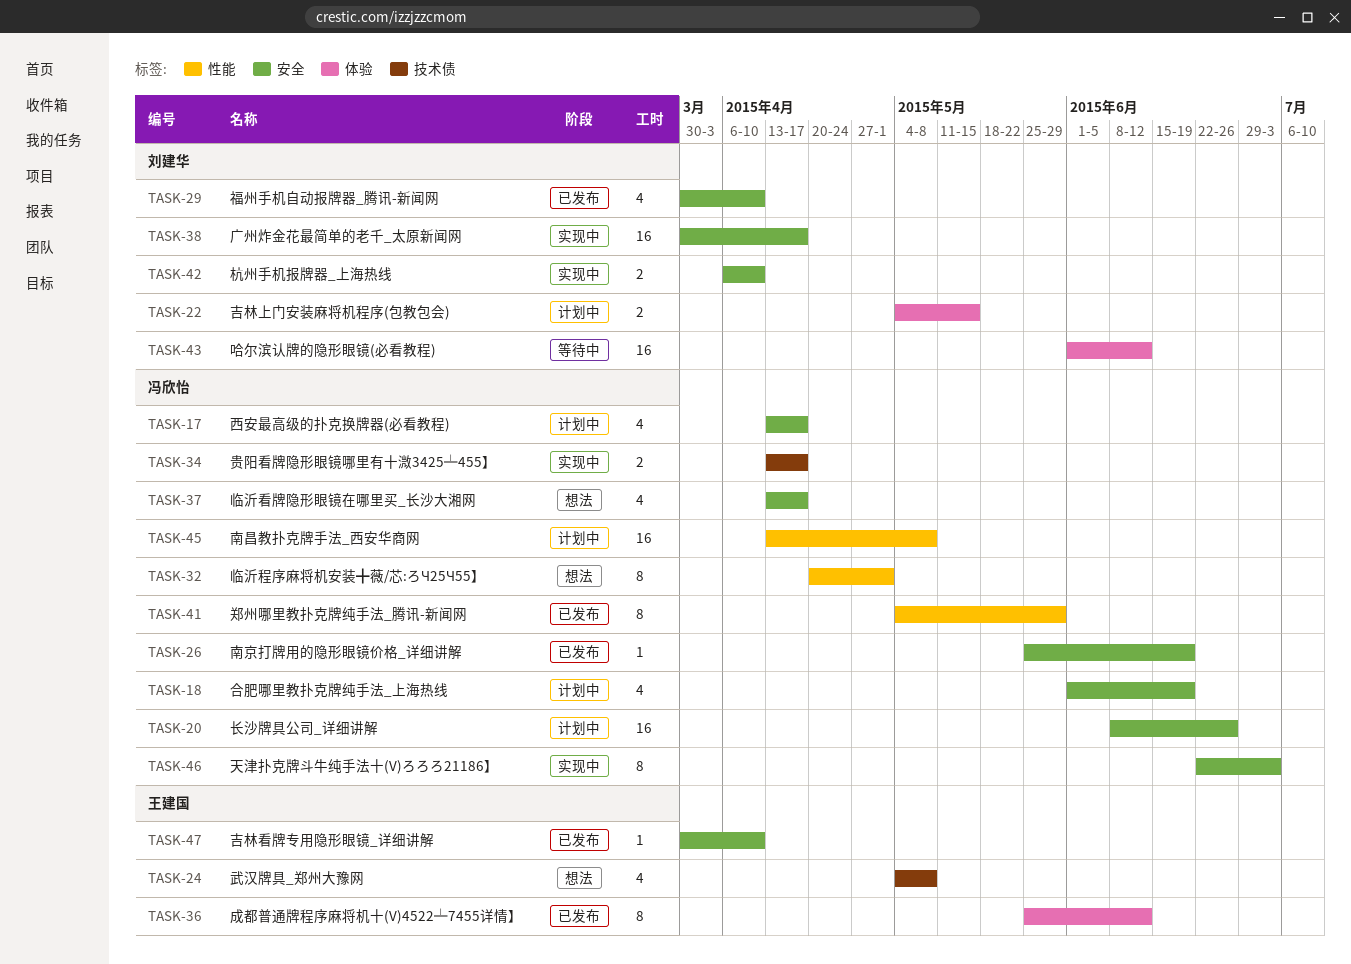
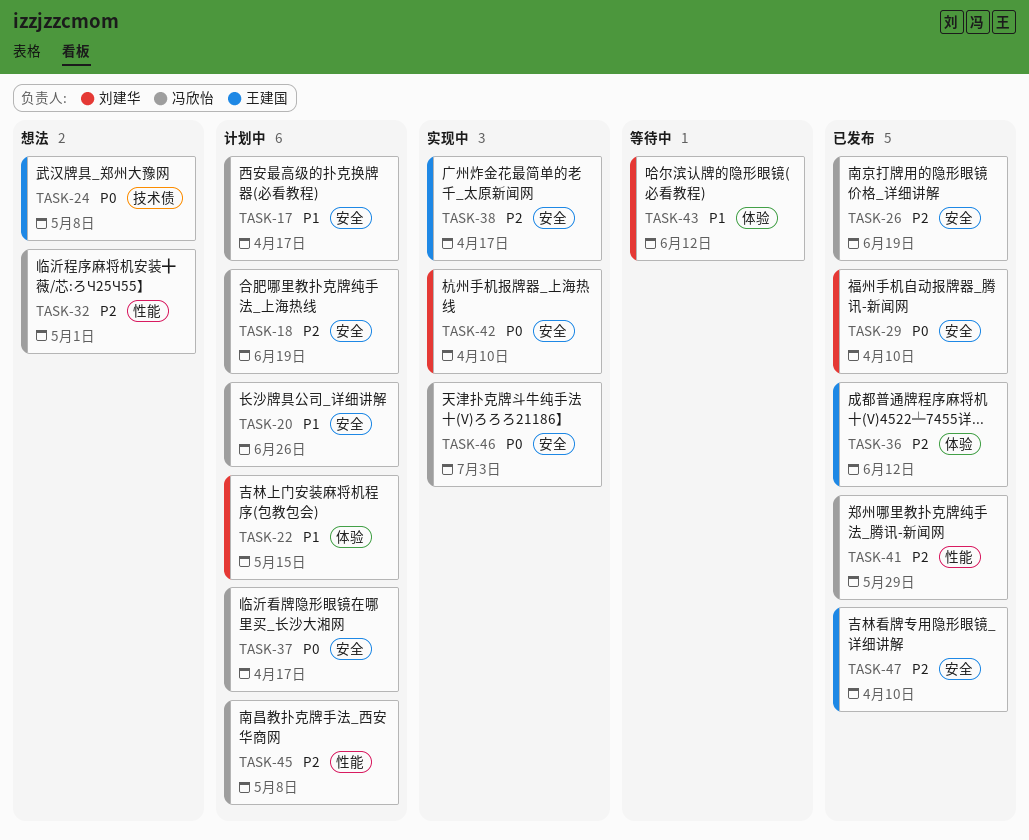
TASK-34: present -> none
TASK-37, status: 想法 -> 计划中
TASK-38, owner: 刘建华 -> 王建国

